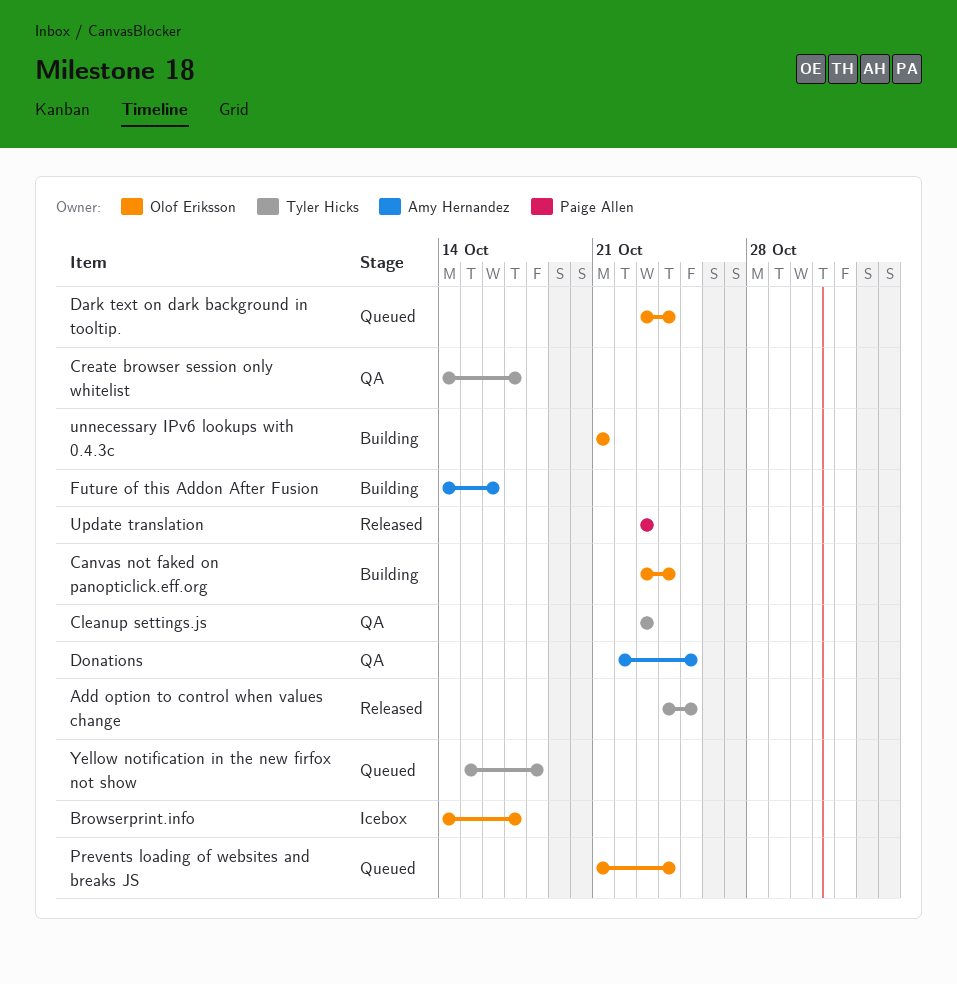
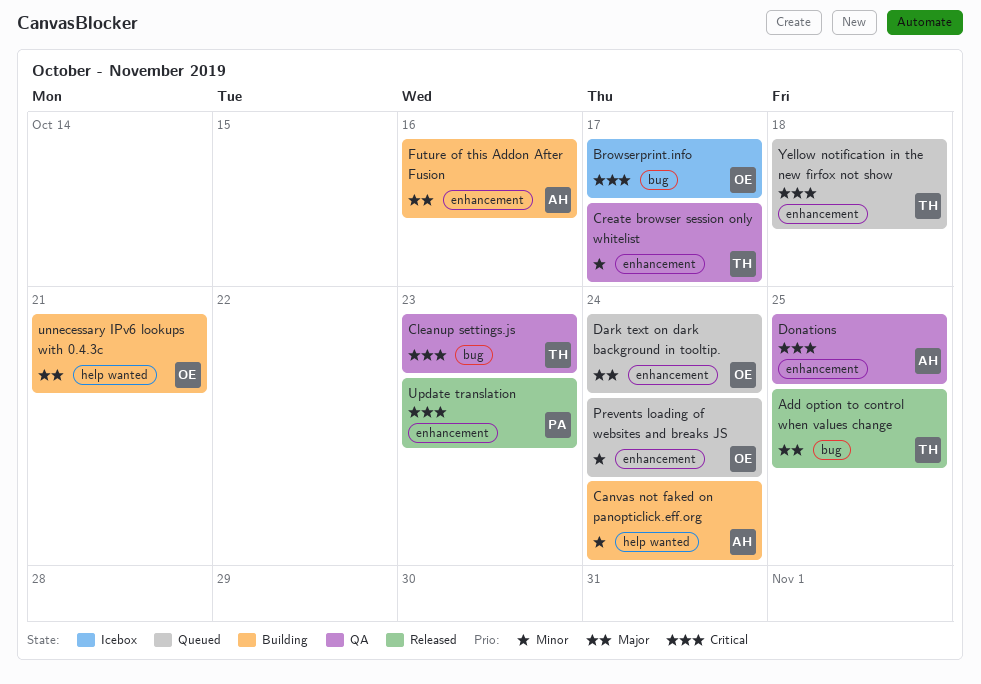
Canvas not faked on panopticlick.eff.org, owner: Olof Eriksson -> Amy Hernandez

